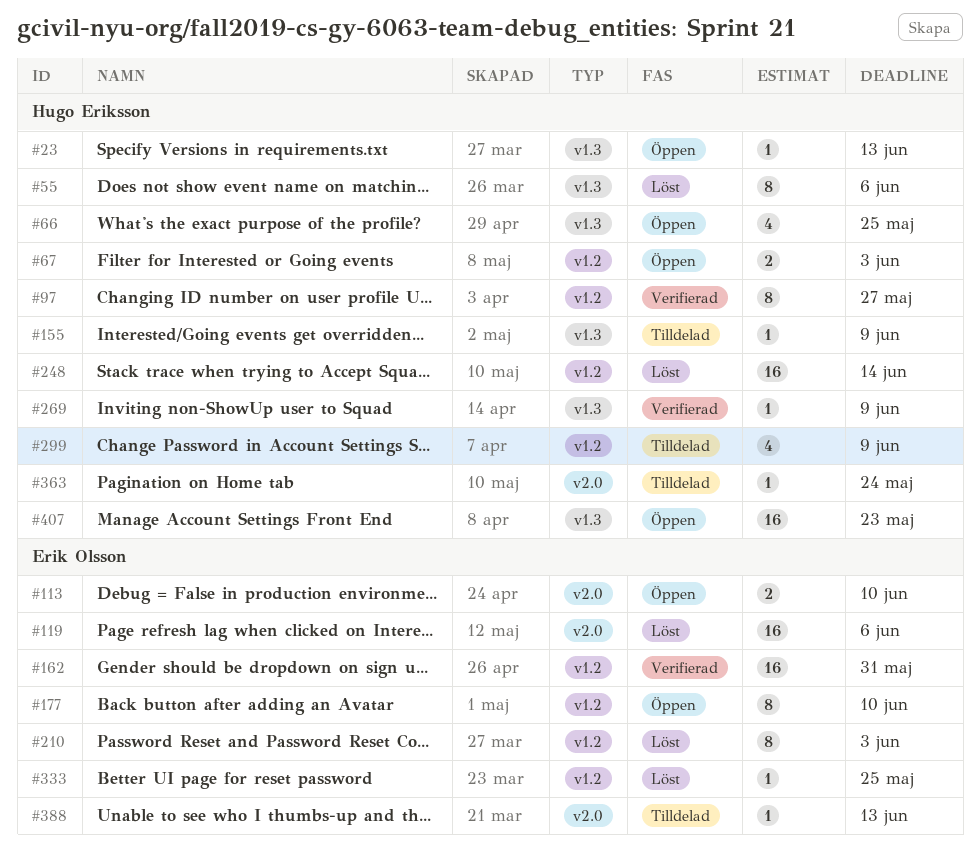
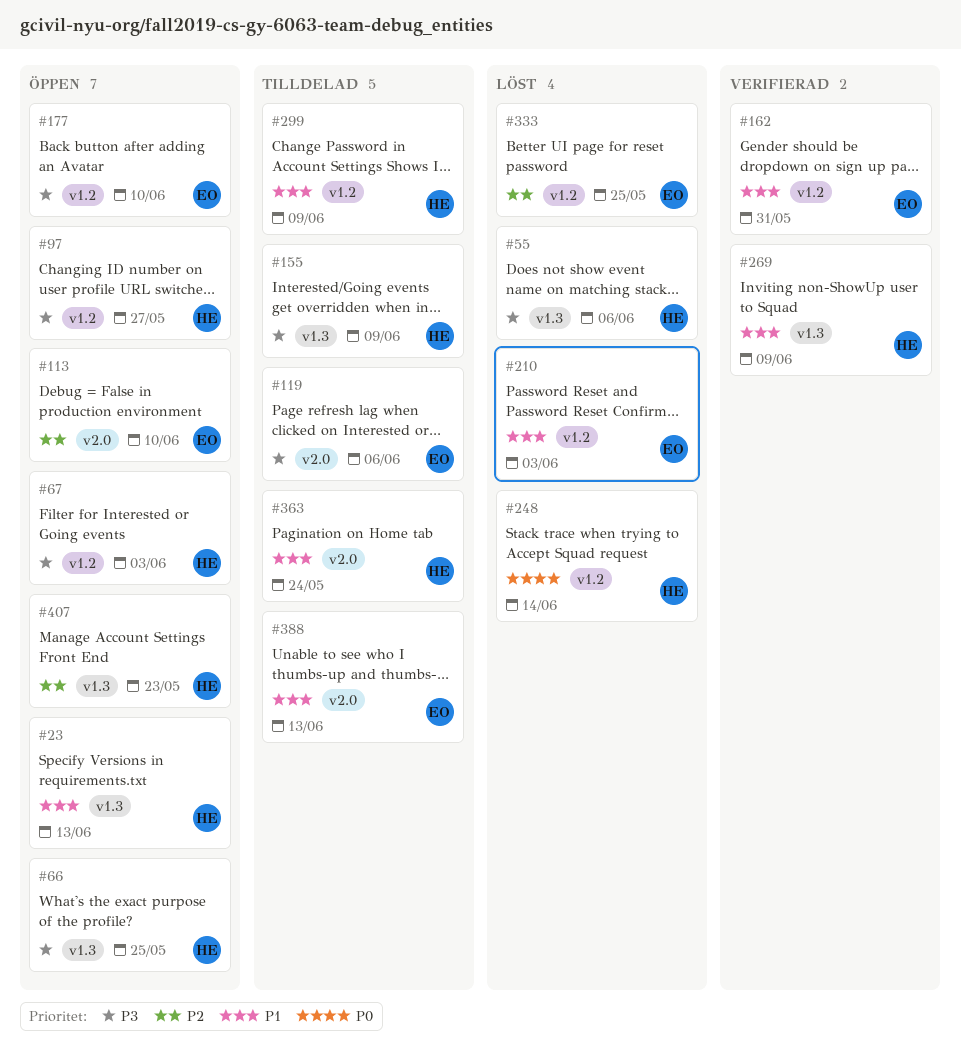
#97, status: Verifierad -> Öppen
#119, status: Löst -> Tilldelad

